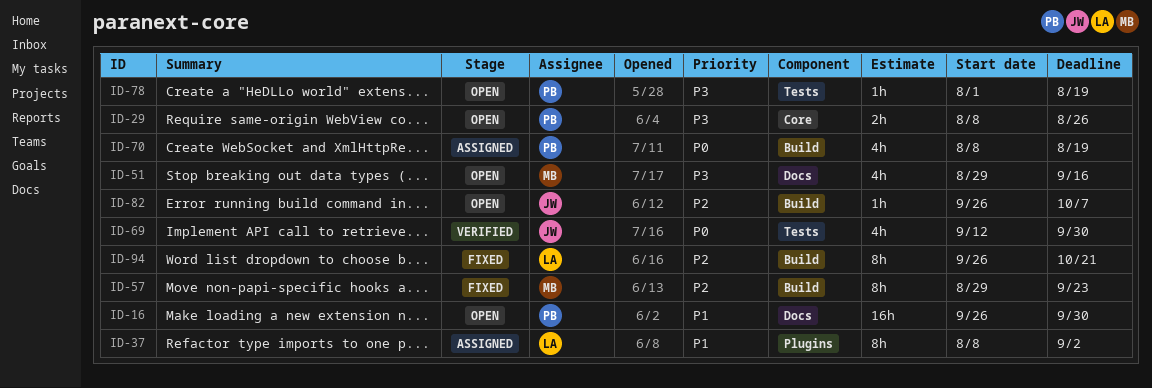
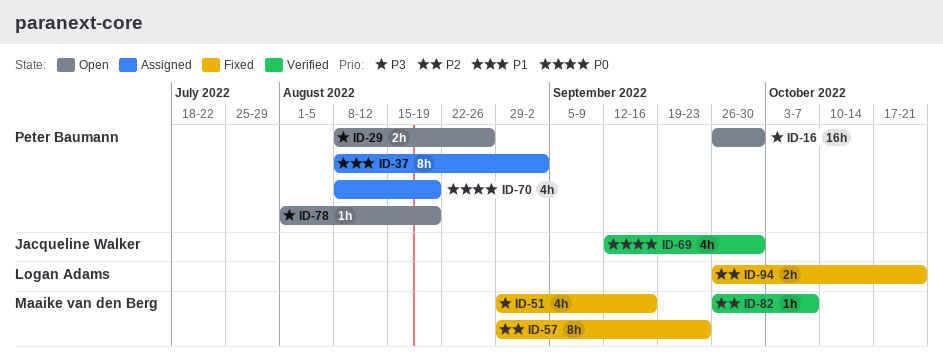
ID-16, priority: P1 -> P3
ID-37, owner: Logan Adams -> Peter Baumann
ID-51, status: Open -> Fixed
ID-82, status: Open -> Verified
ID-82, owner: Jacqueline Walker -> Maaike van den Berg
ID-94, estimate: 8h -> 2h

